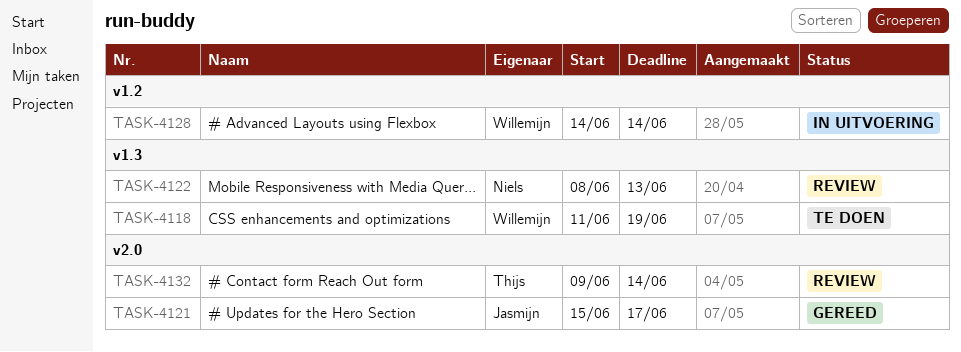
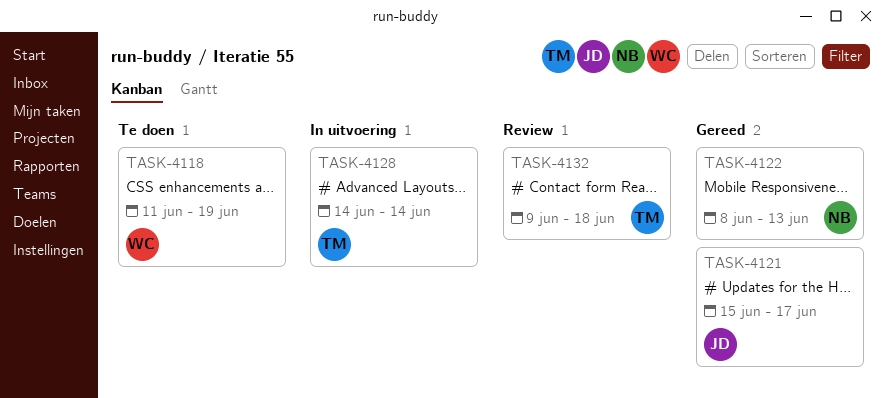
TASK-4122, status: Review -> Gereed
TASK-4128, owner: Willemijn -> Thijs
TASK-4132, due: Jun 14 -> Jun 18

